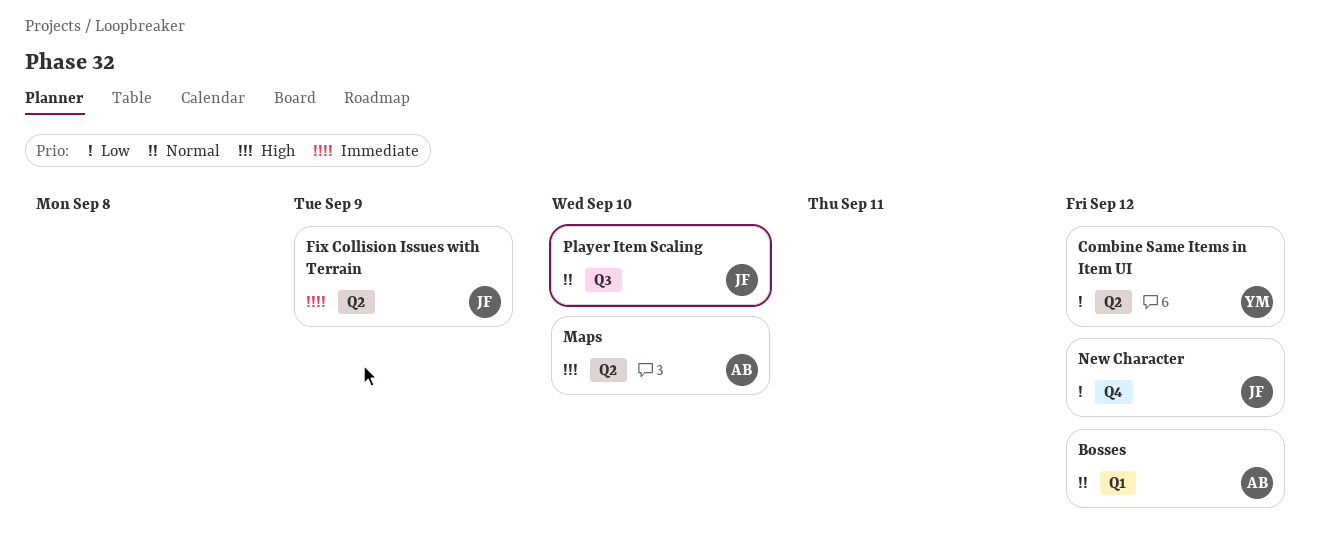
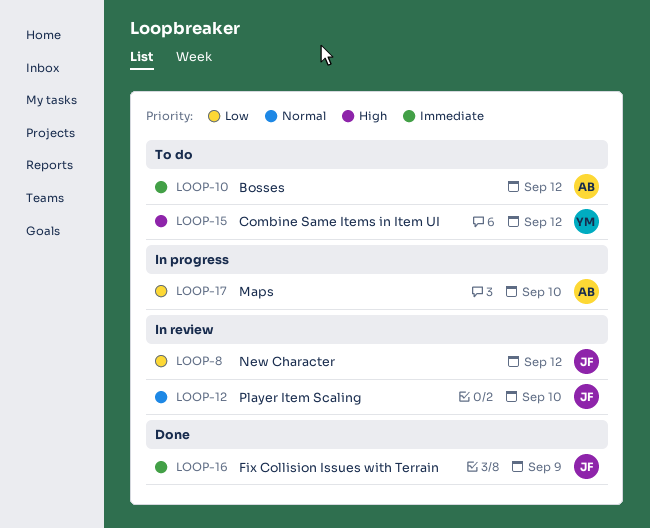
Bosses, priority: Normal -> Immediate
Combine Same Items in Item UI, priority: Low -> High
Maps, priority: High -> Low

